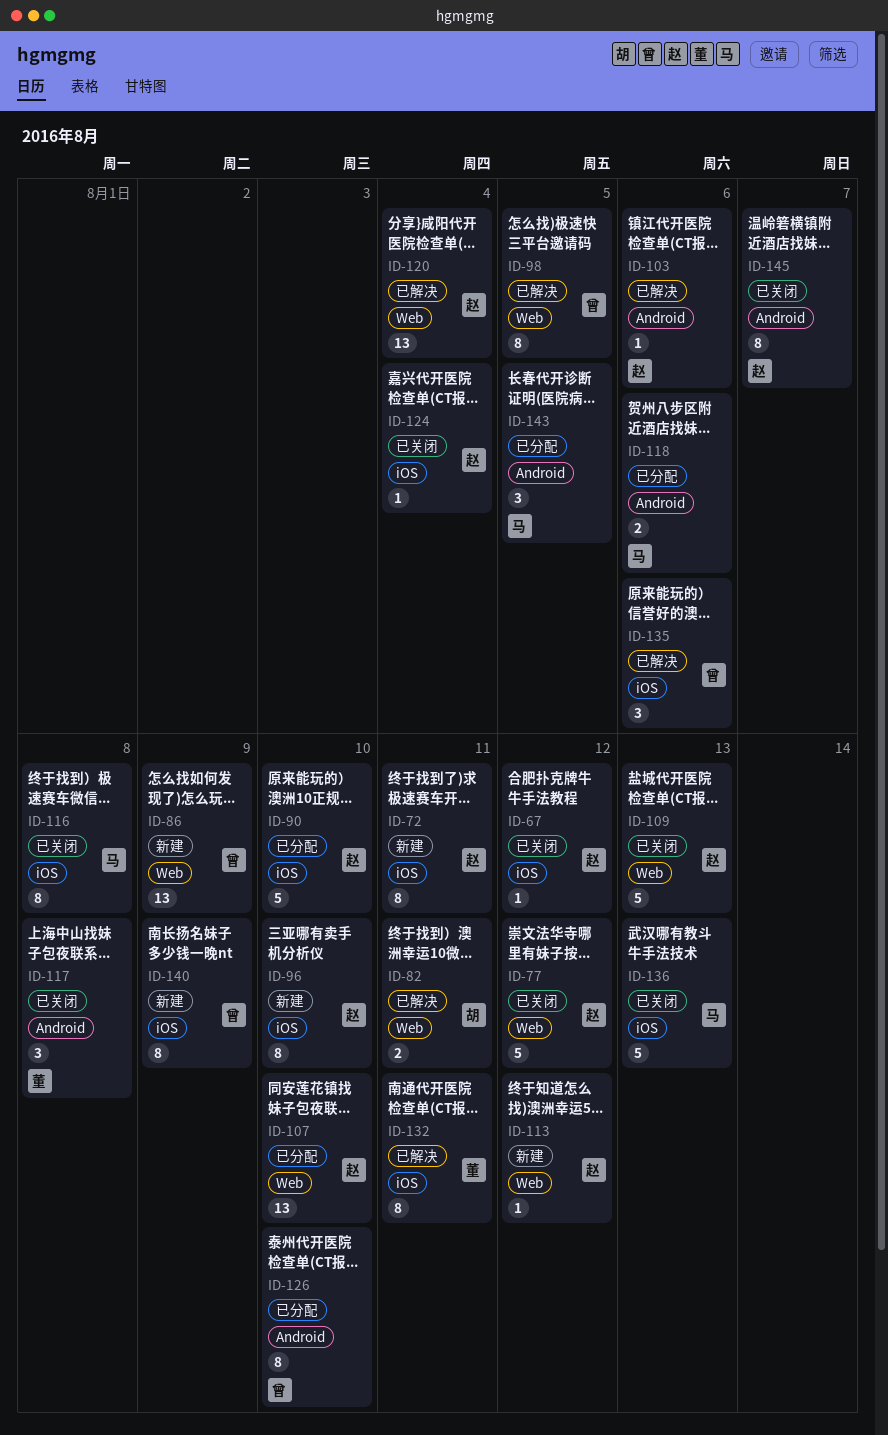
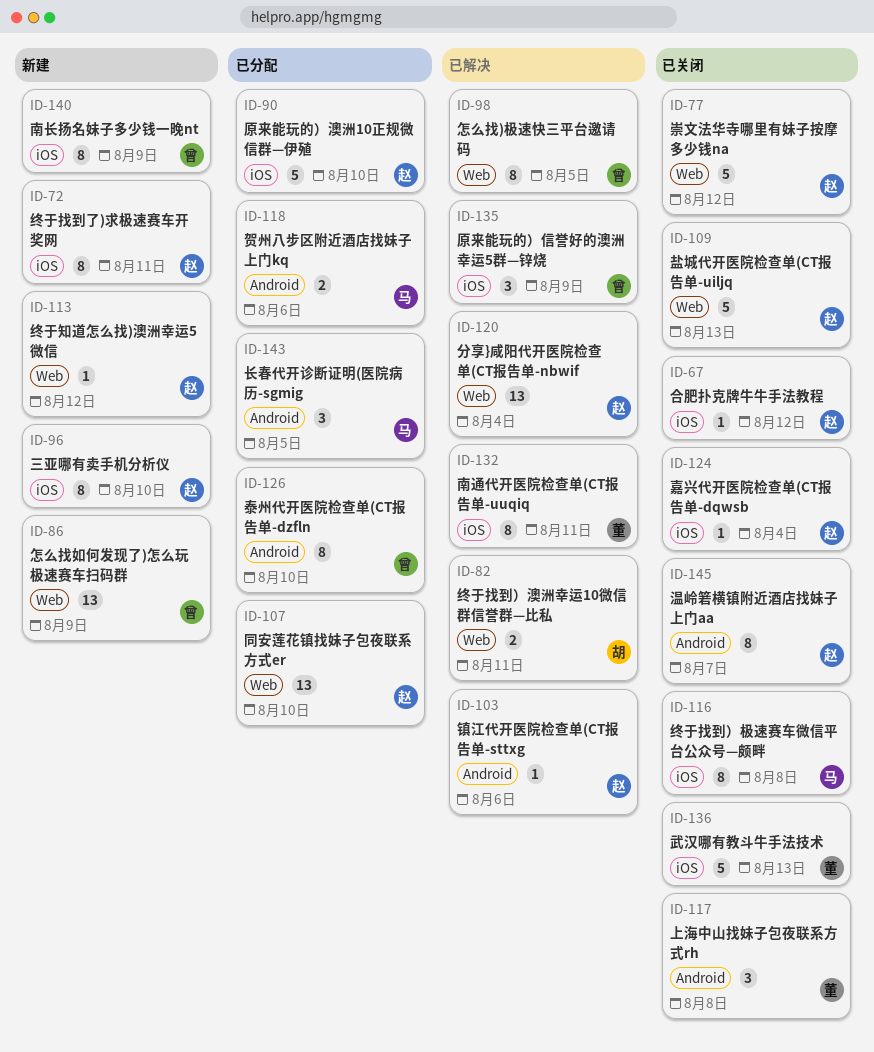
ID-135, due: Aug 6 -> Aug 9
ID-136, owner: 马 -> 董

